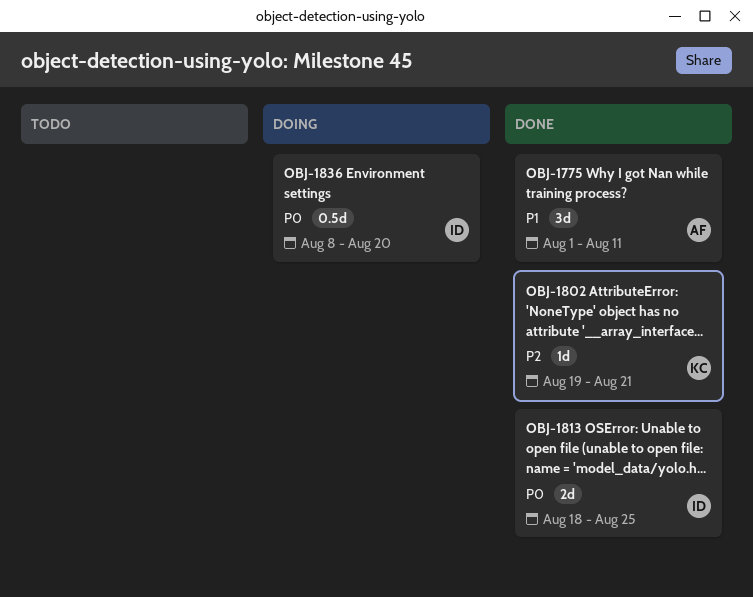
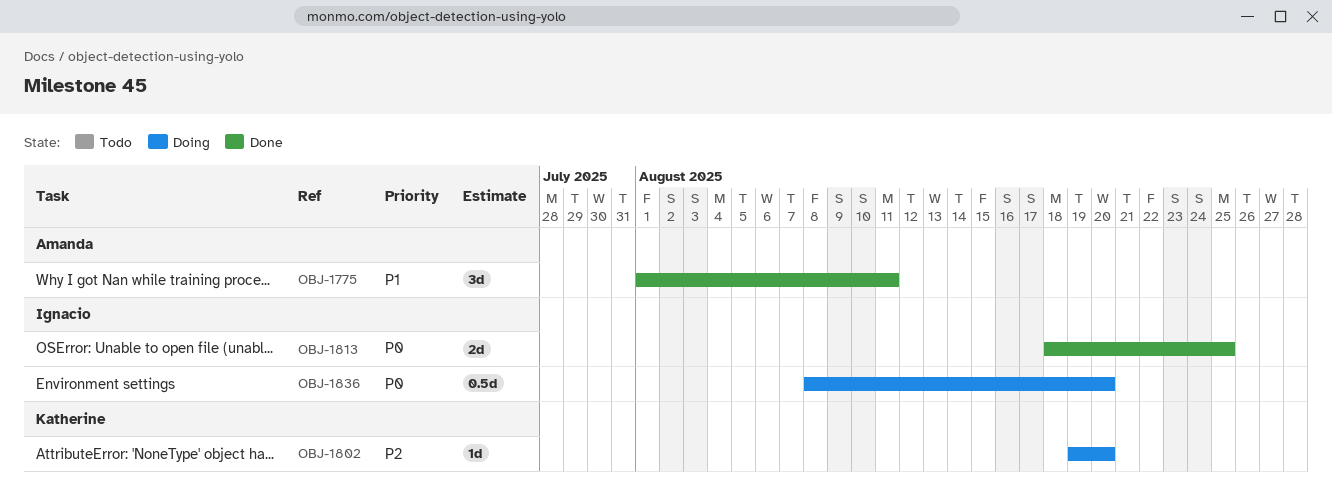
OBJ-1802, status: Done -> Doing
OBJ-1802, due: Aug 21 -> Aug 20

